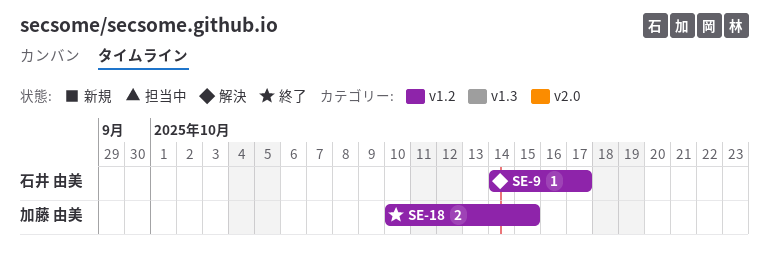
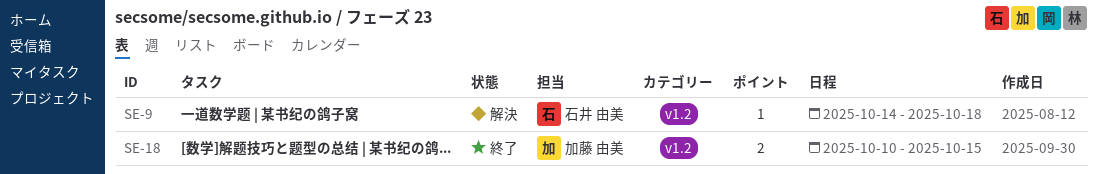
SE-9, due: Oct 17 -> Oct 18

